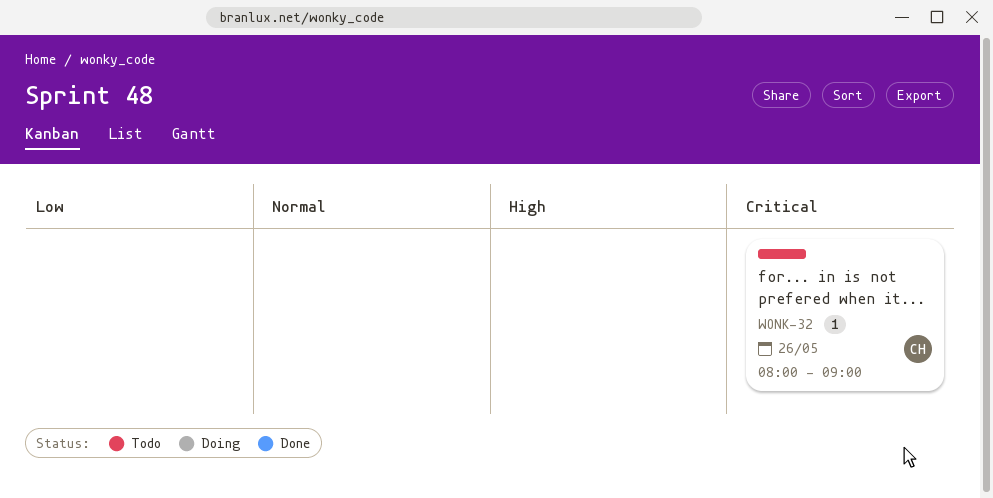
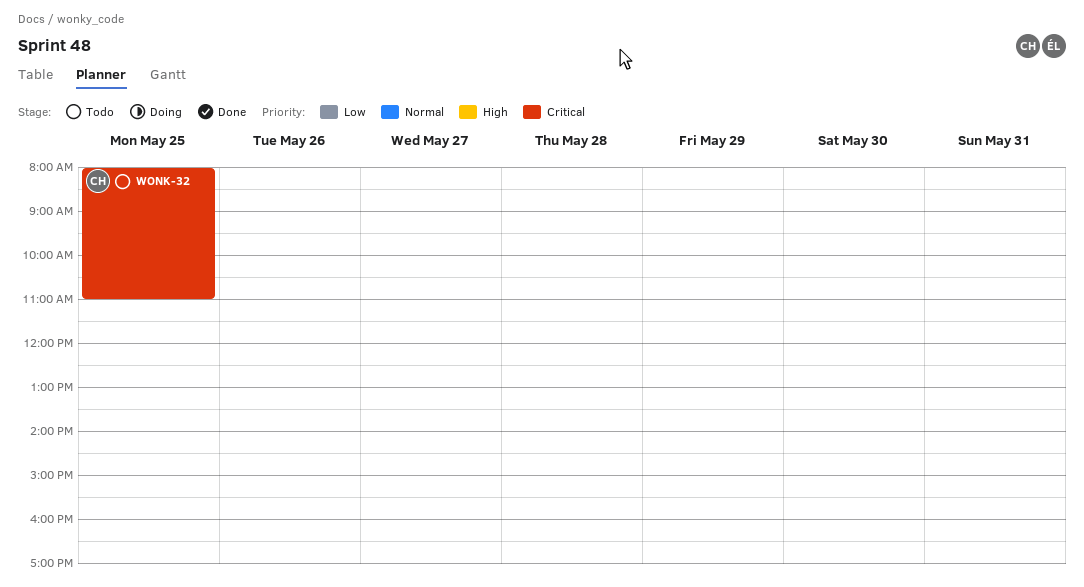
WONK-32, day: May 26 -> May 25
WONK-32, ends: 09:00 -> 11:00

